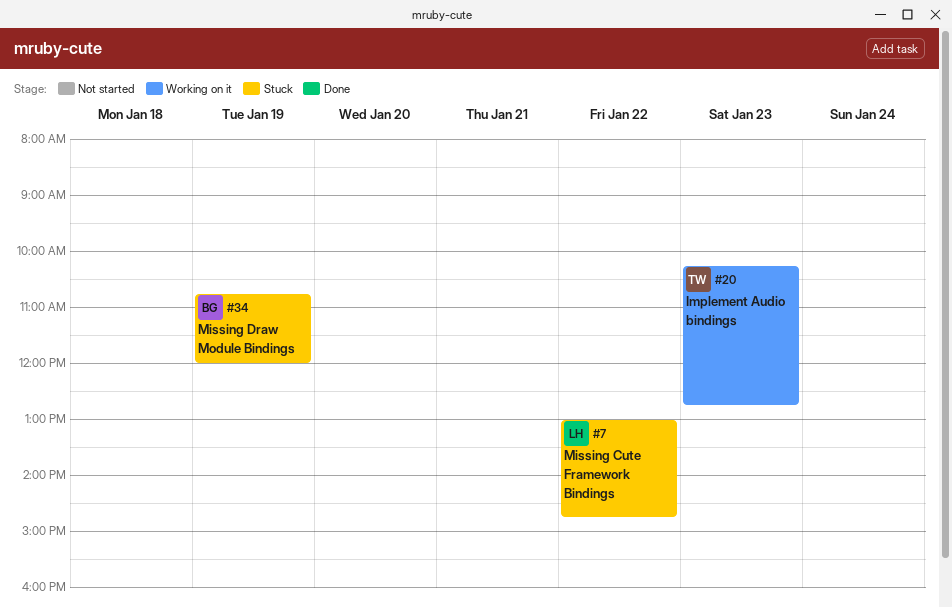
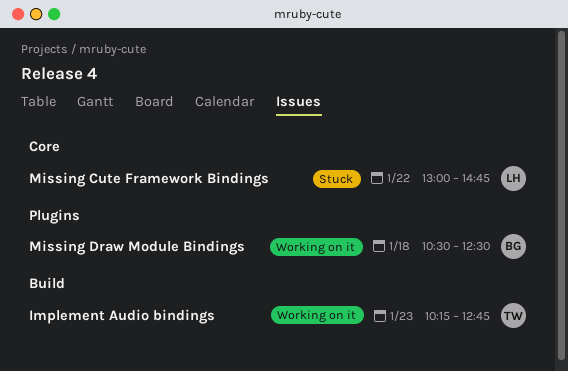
Missing Draw Module Bindings, status: Stuck -> Working on it
Missing Draw Module Bindings, day: Jan 19 -> Jan 18
Missing Draw Module Bindings, begins: 10:45 -> 10:30
Missing Draw Module Bindings, ends: 12:00 -> 12:30

